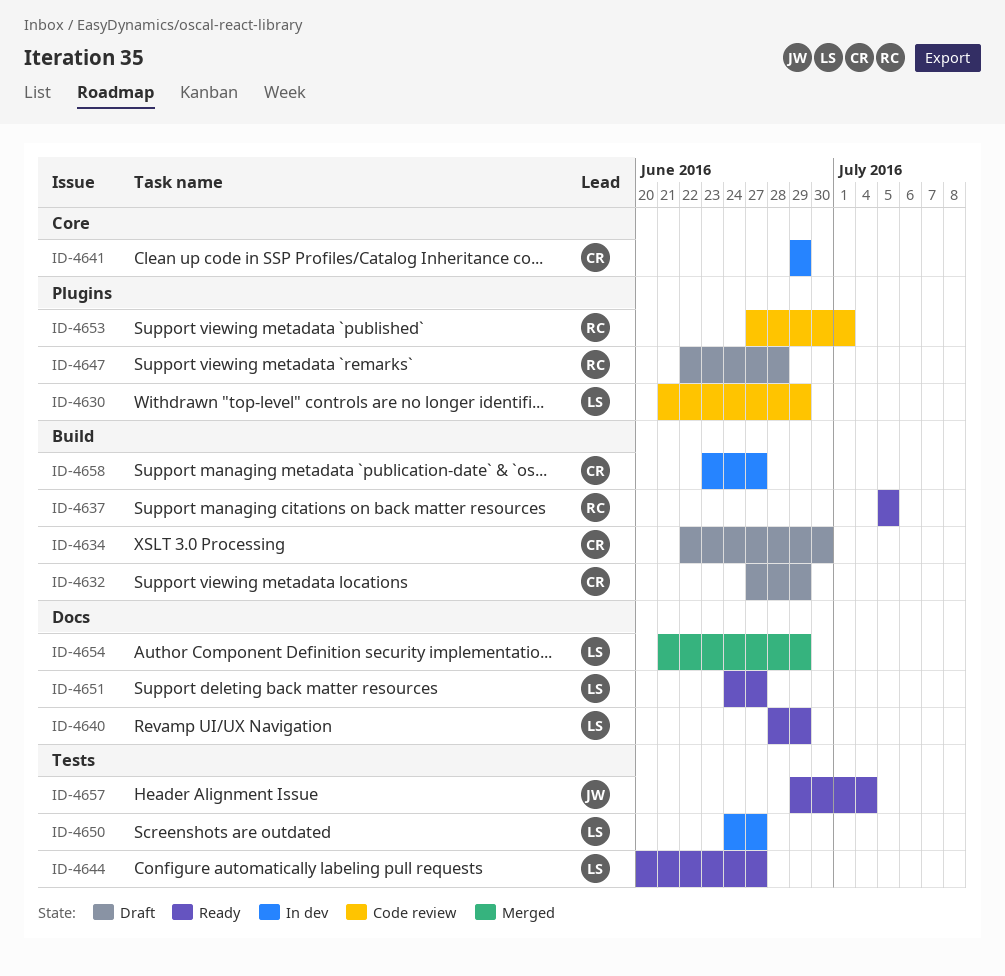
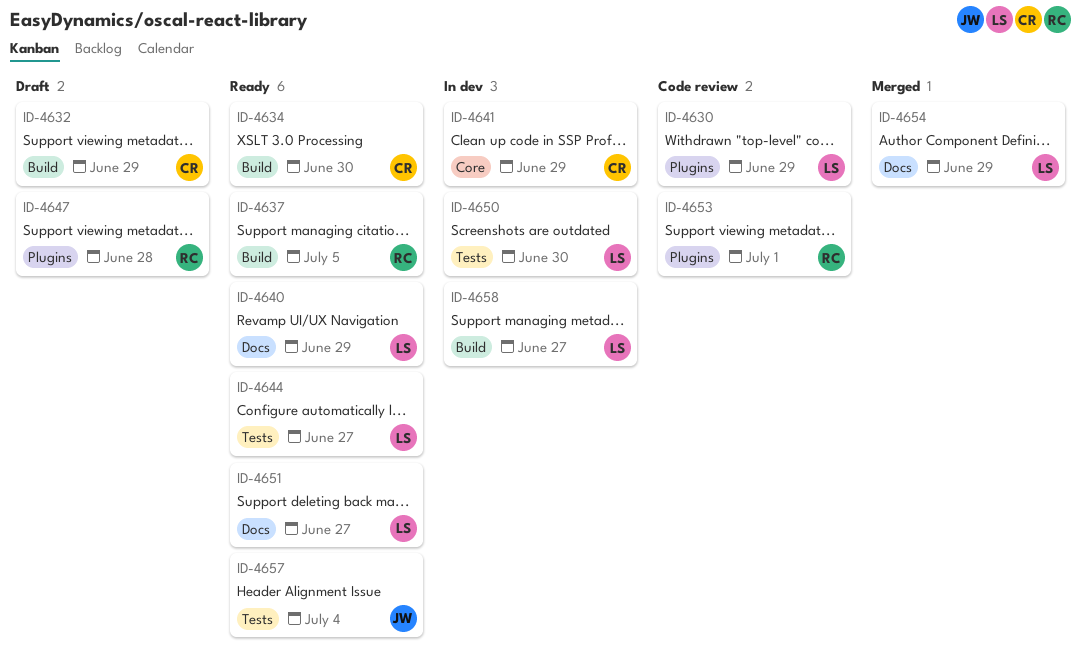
ID-4634, status: Draft -> Ready
ID-4650, due: Jun 27 -> Jun 30
ID-4658, owner: CR -> LS

